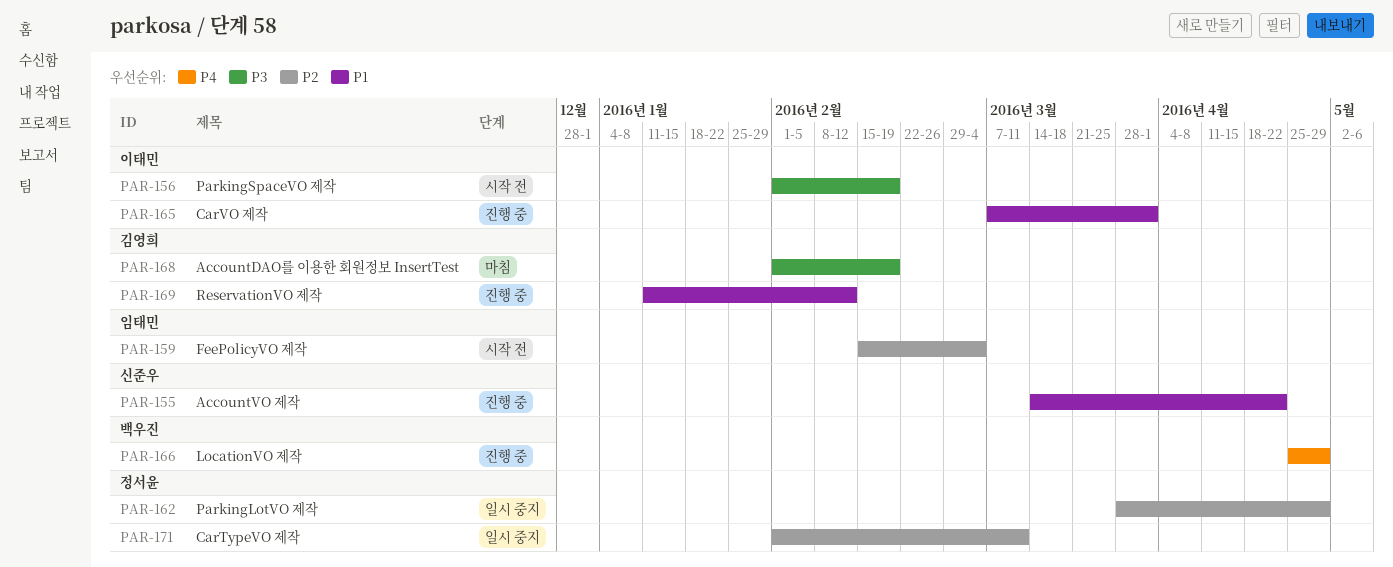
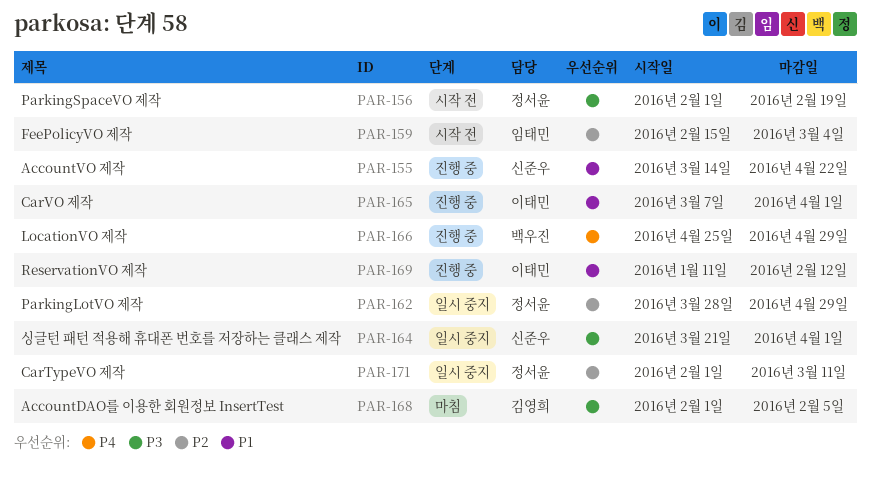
PAR-156, owner: 이태민 -> 정서윤
PAR-164: none -> present
PAR-168, due: Feb 19 -> Feb 5
PAR-169, owner: 김영희 -> 이태민

